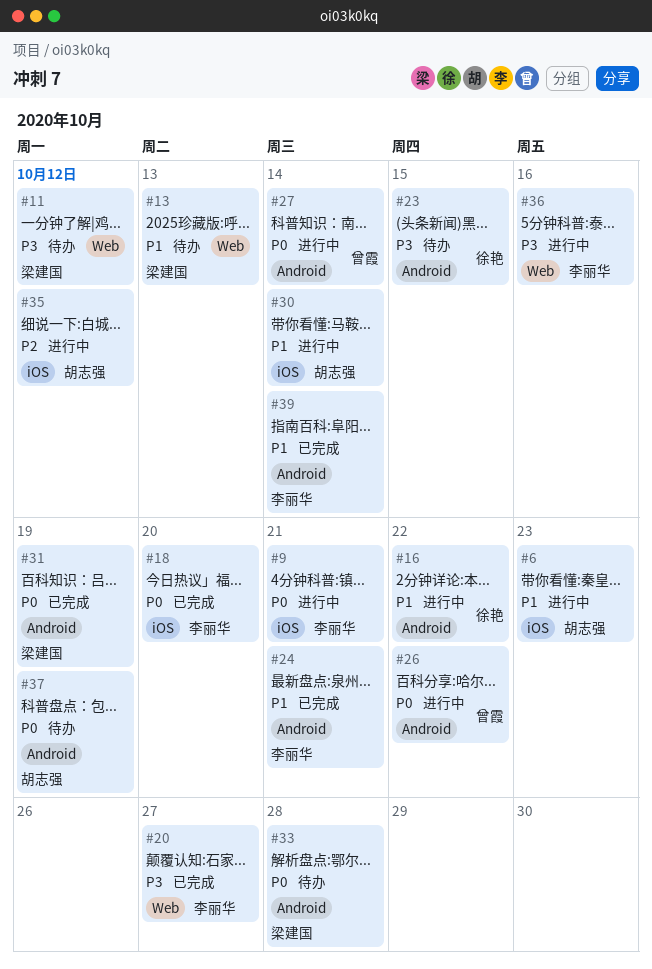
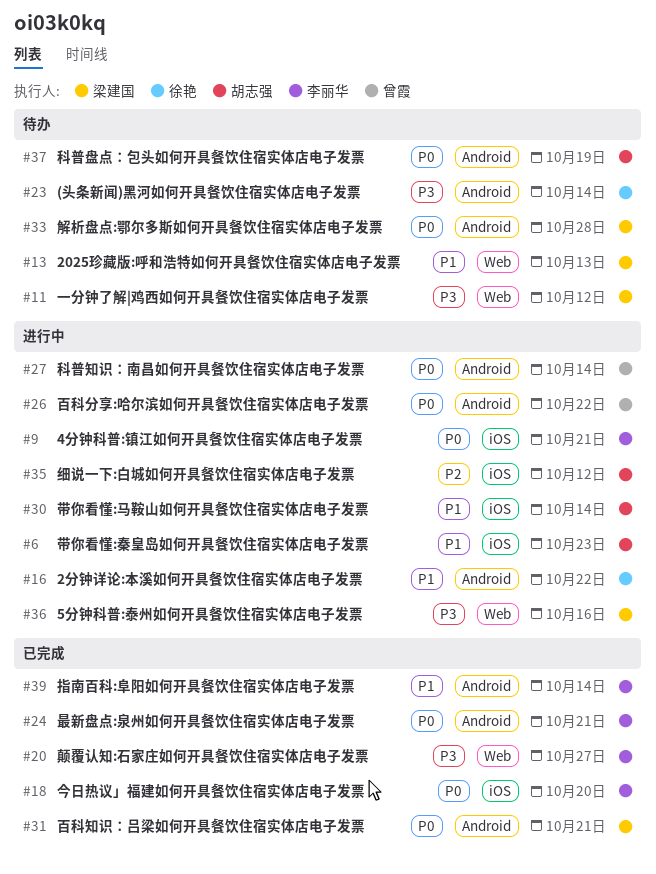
#23, due: Oct 15 -> Oct 14
#24, priority: P1 -> P0
#31, due: Oct 19 -> Oct 21
#36, owner: 李丽华 -> 梁建国

